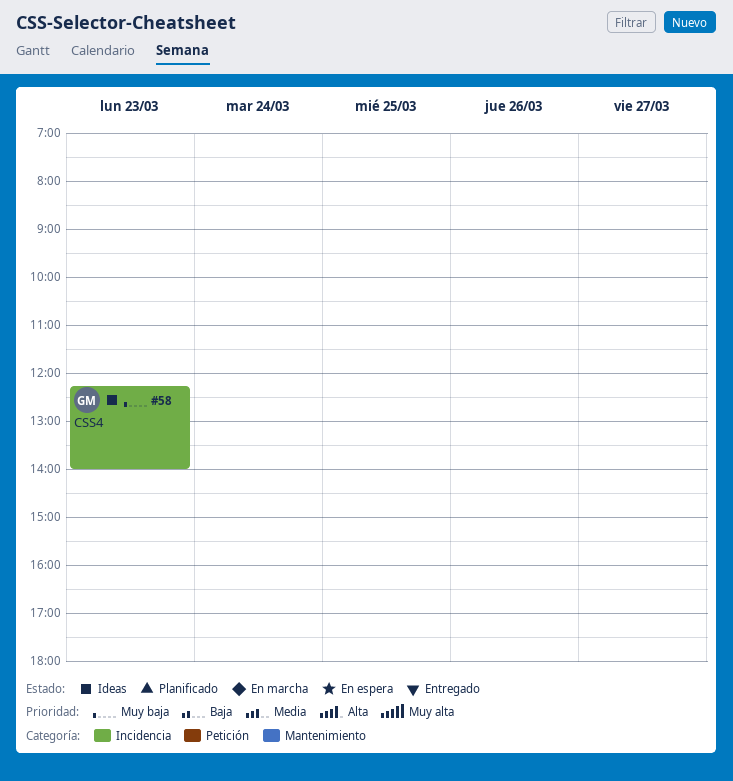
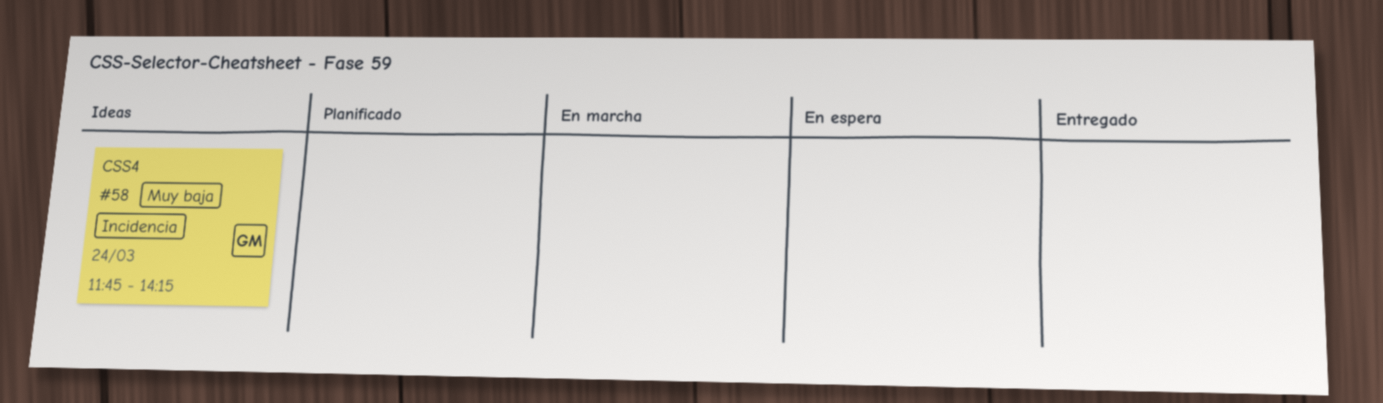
#58, day: Mar 23 -> Mar 24
#58, begins: 12:15 -> 11:45
#58, ends: 14:00 -> 14:15

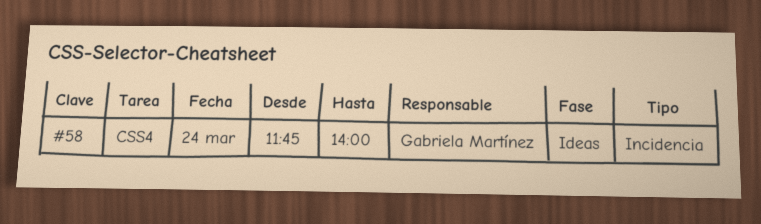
#58, ends: 14:15 -> 14:00

